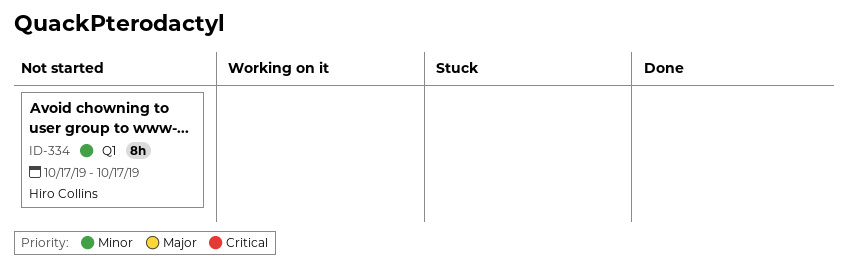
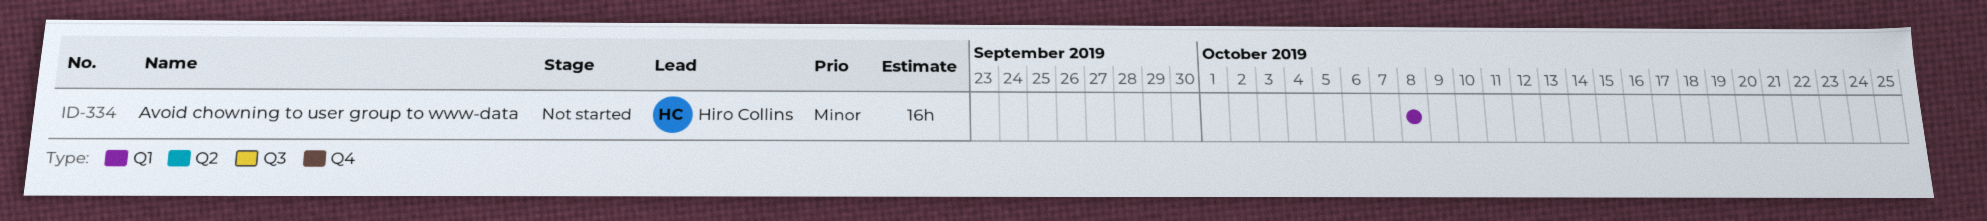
ID-334, estimate: 8h -> 16h
ID-334, start: Oct 17 -> Oct 8
ID-334, due: Oct 17 -> Oct 8

